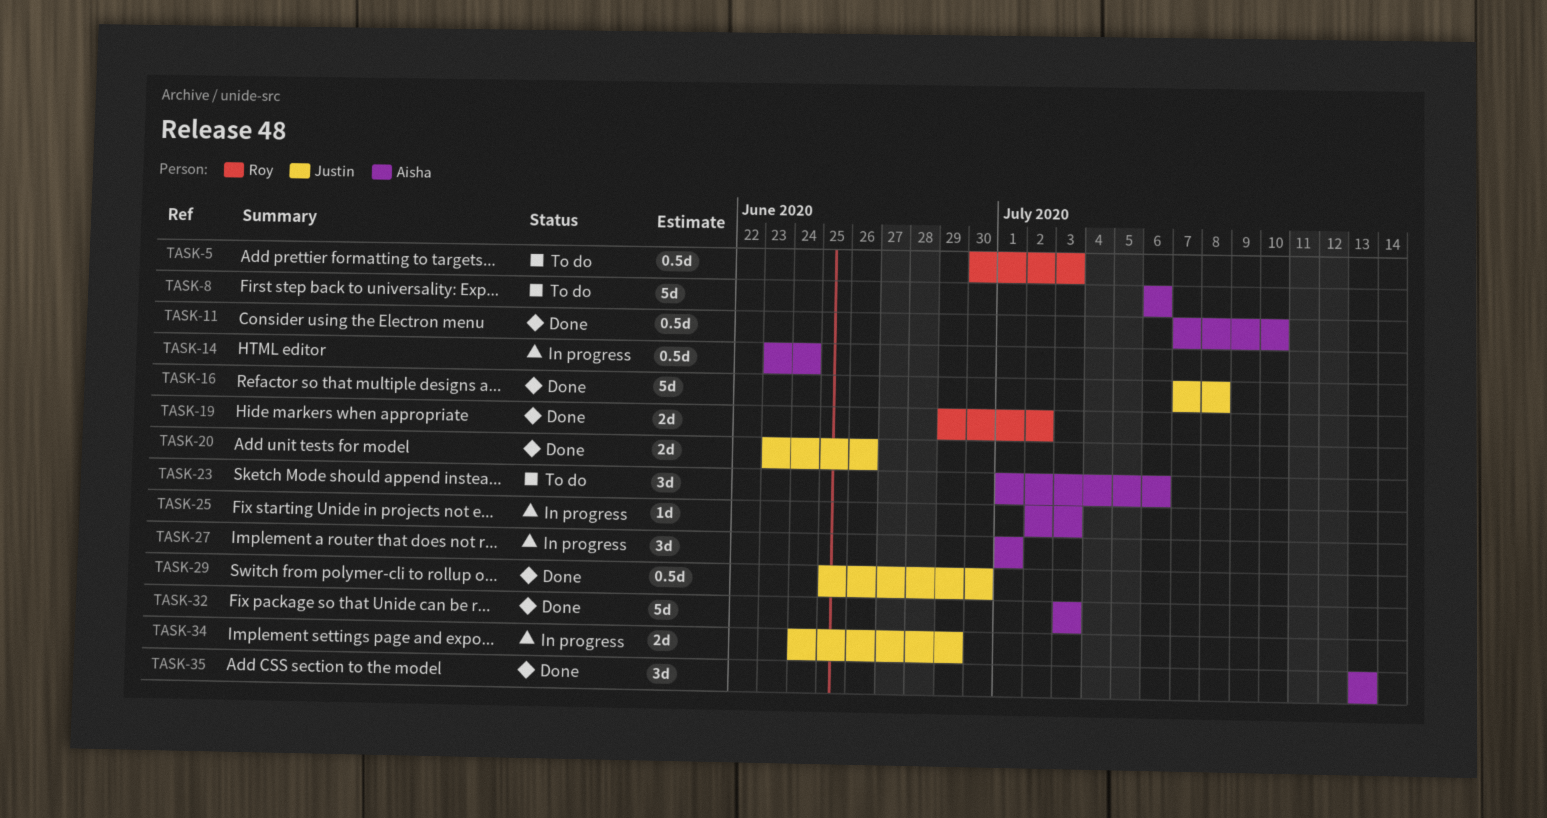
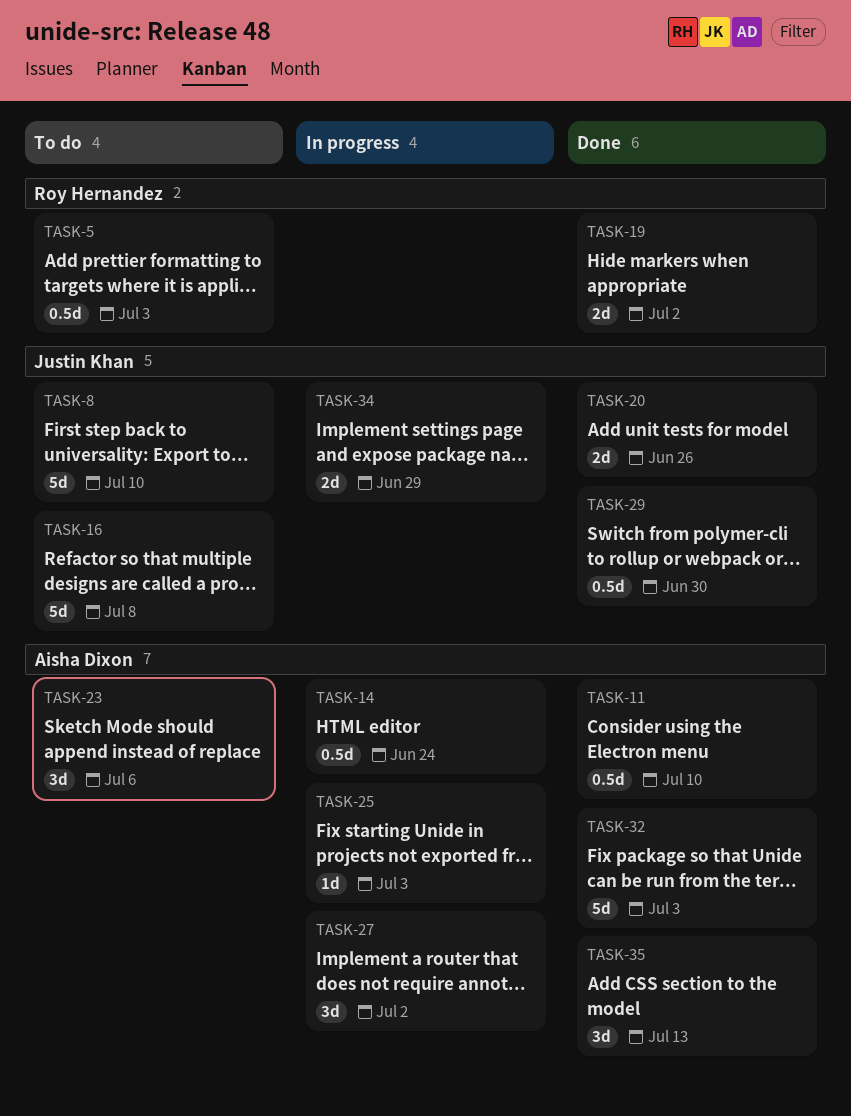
TASK-8, owner: Aisha Dixon -> Justin Khan
TASK-8, due: Jul 6 -> Jul 10
TASK-16, status: Done -> To do
TASK-27, due: Jul 1 -> Jul 2

